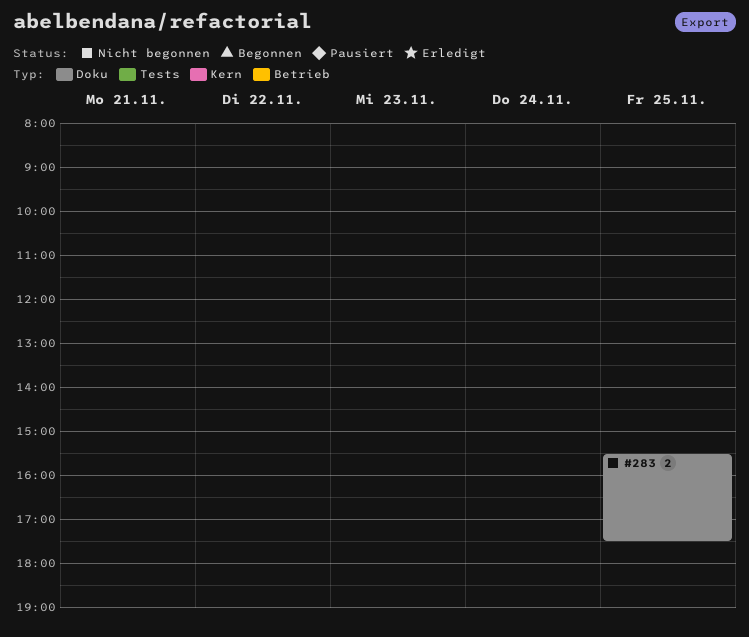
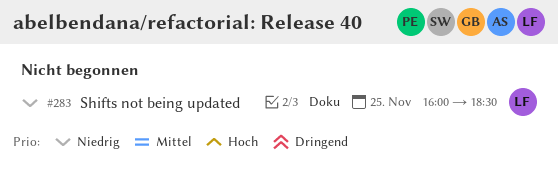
#283, begins: 15:30 -> 16:00
#283, ends: 17:30 -> 18:30

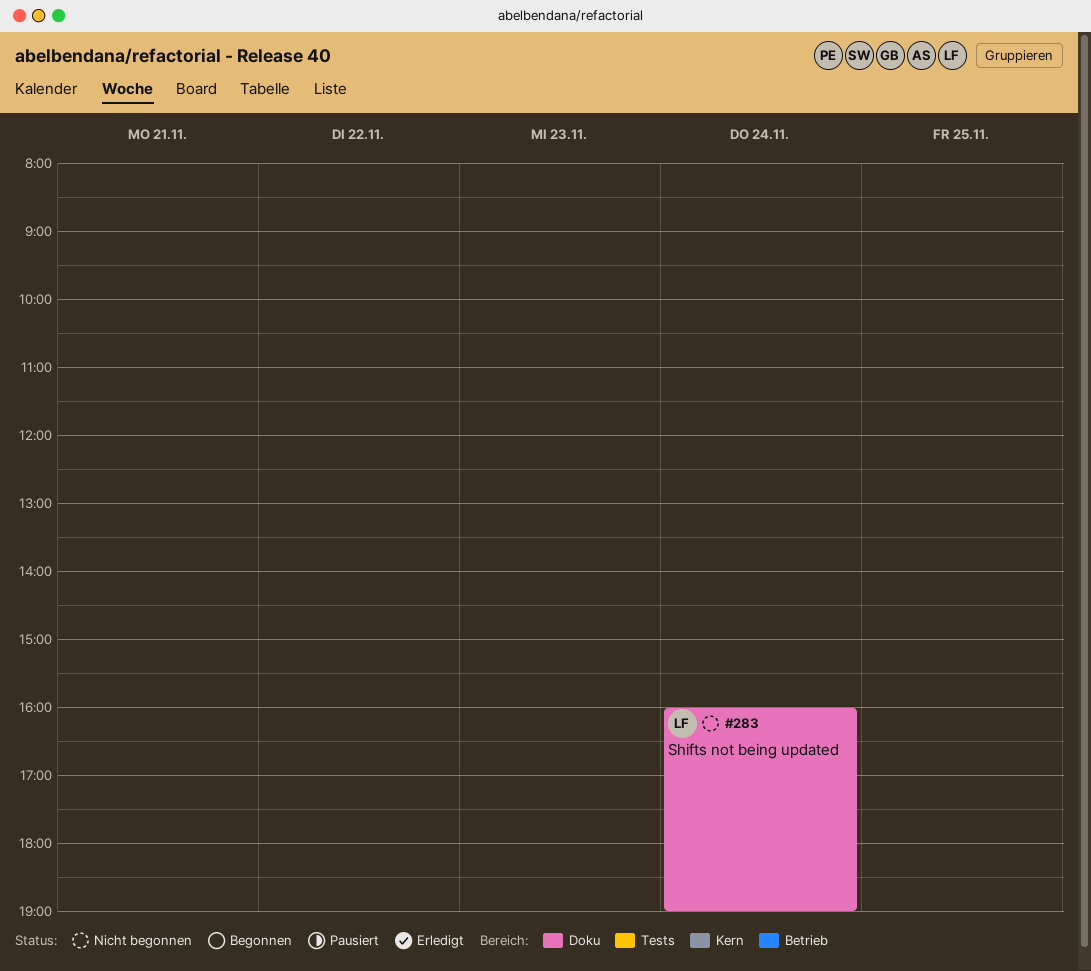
#283, day: Nov 25 -> Nov 24
#283, ends: 18:30 -> 19:00

